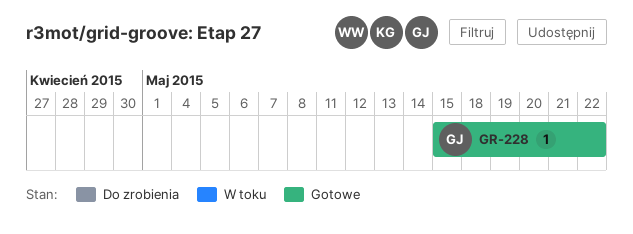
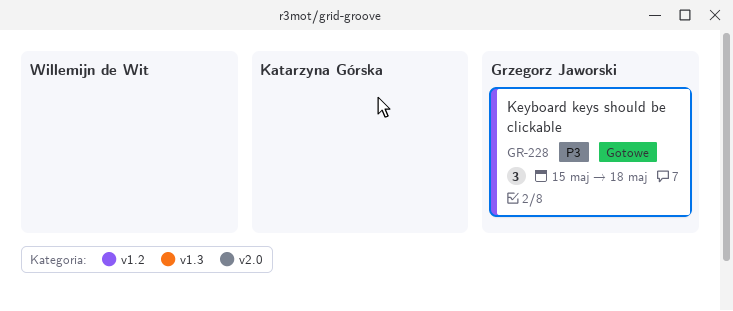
GR-228, estimate: 1 -> 3
GR-228, due: May 22 -> May 18

